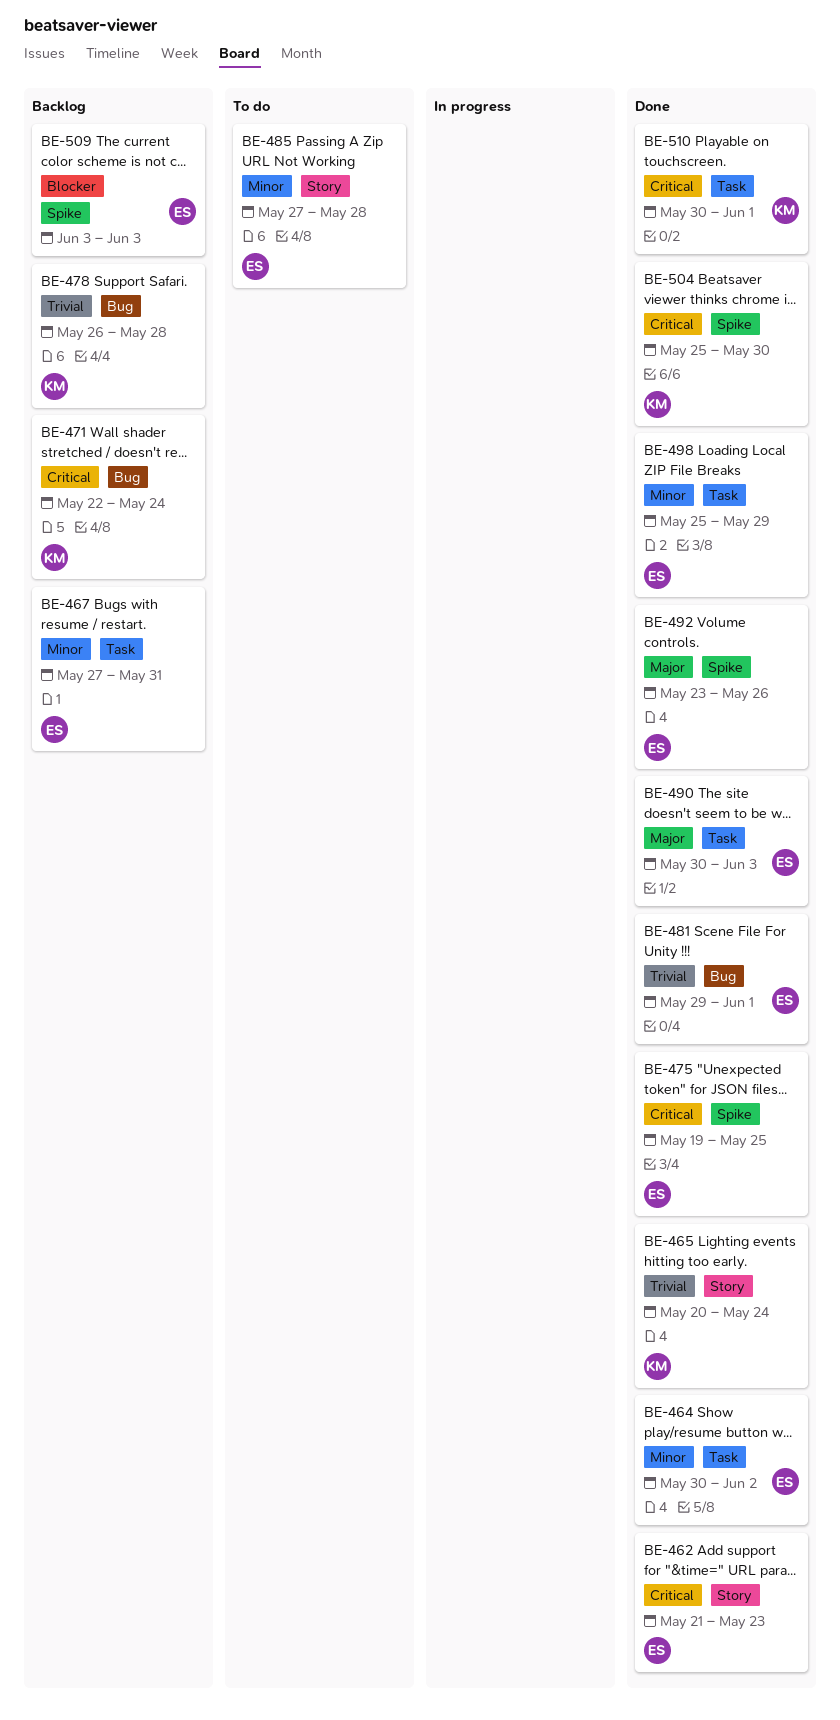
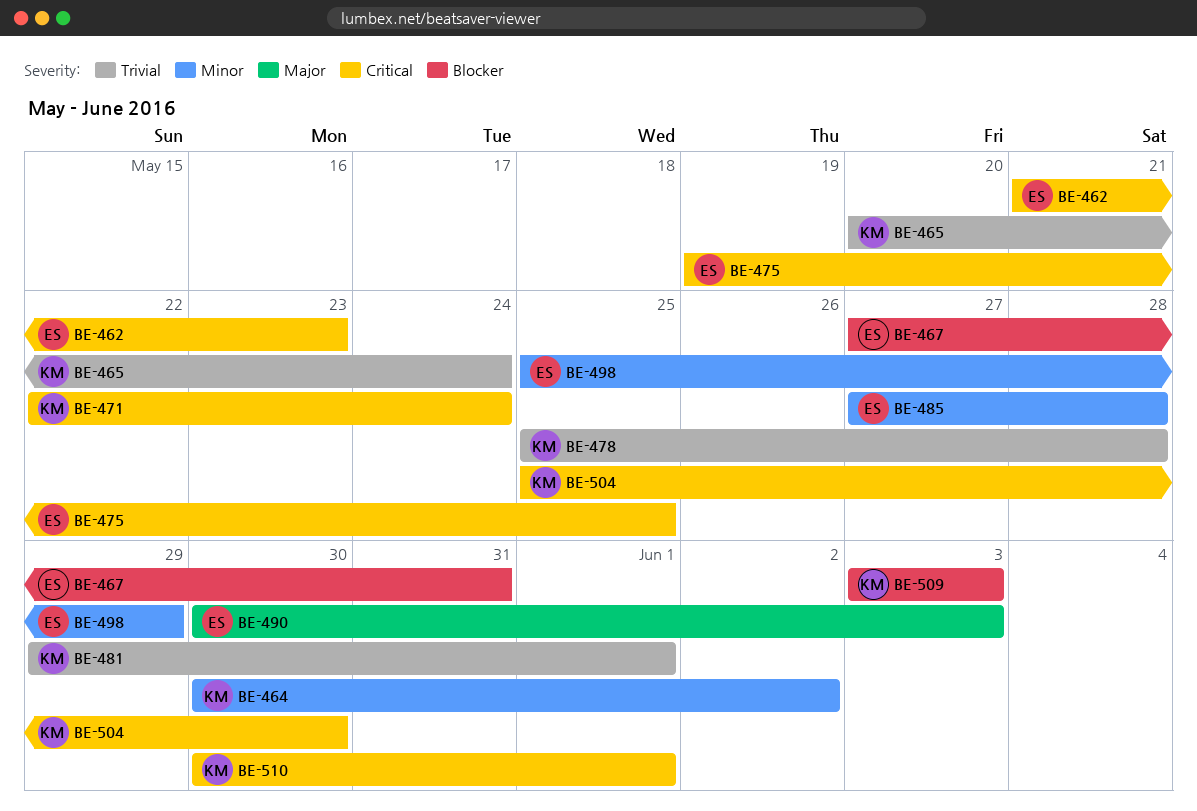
BE-464, owner: ES -> KM
BE-467, priority: Minor -> Blocker
BE-478, start: May 26 -> May 25
BE-481, owner: ES -> KM
BE-492: present -> none
BE-509, owner: ES -> KM

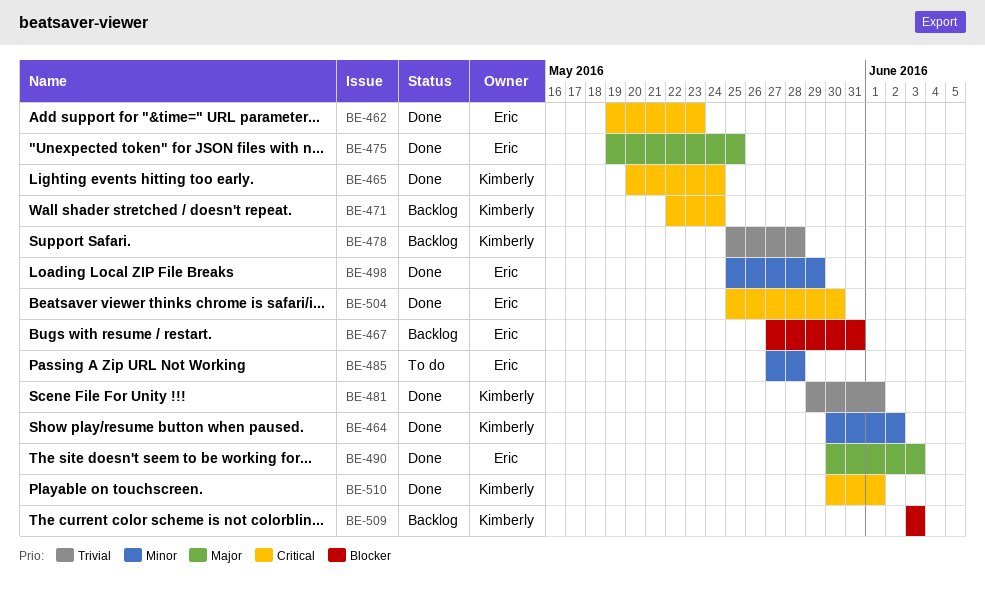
BE-462, start: May 21 -> May 19
BE-465, priority: Trivial -> Critical
BE-475, priority: Critical -> Major
BE-504, owner: Kimberly -> Eric

